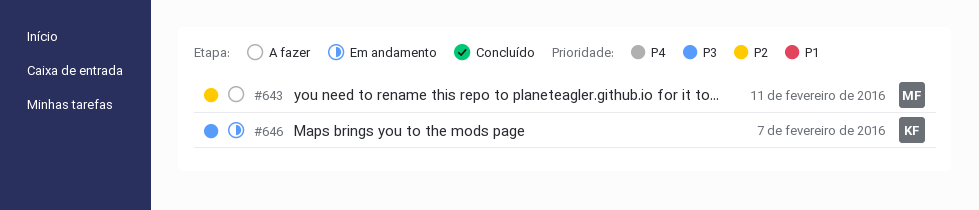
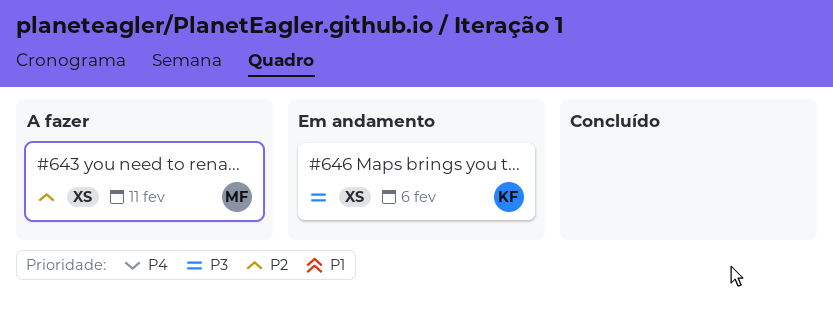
#646, due: Feb 7 -> Feb 6

